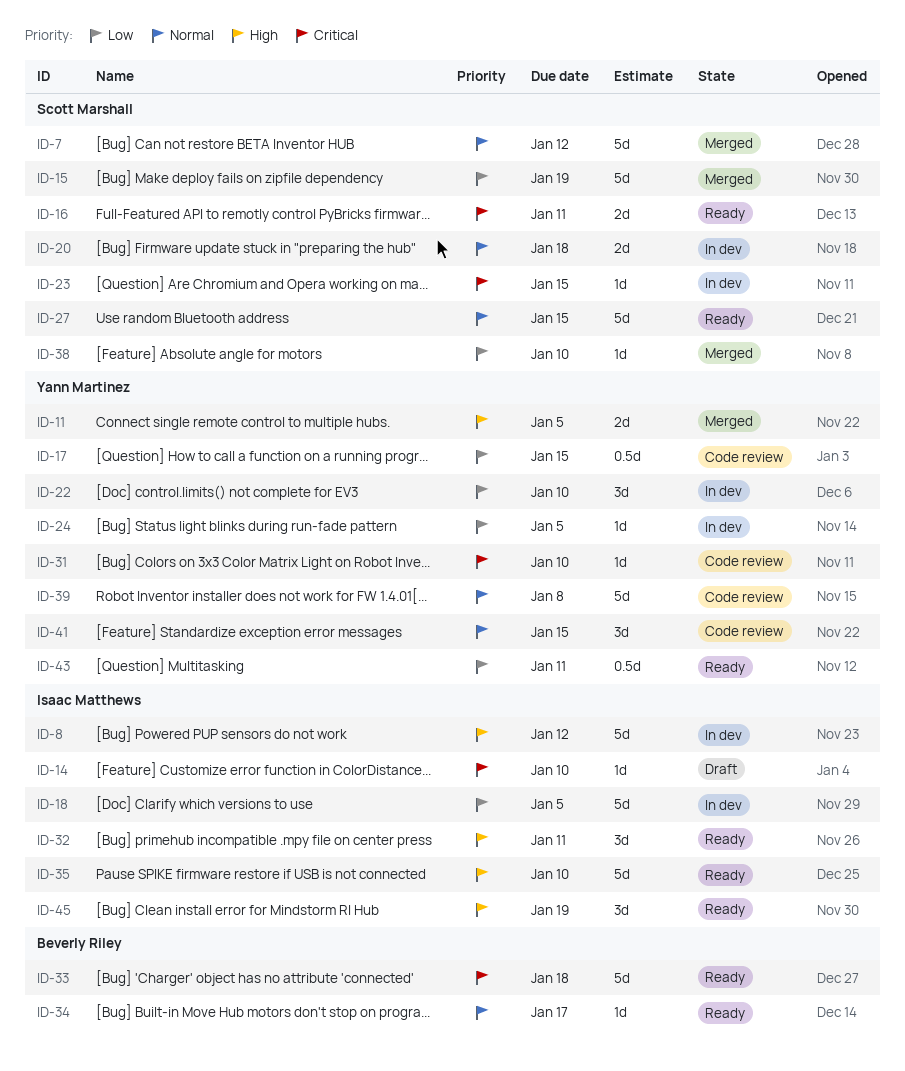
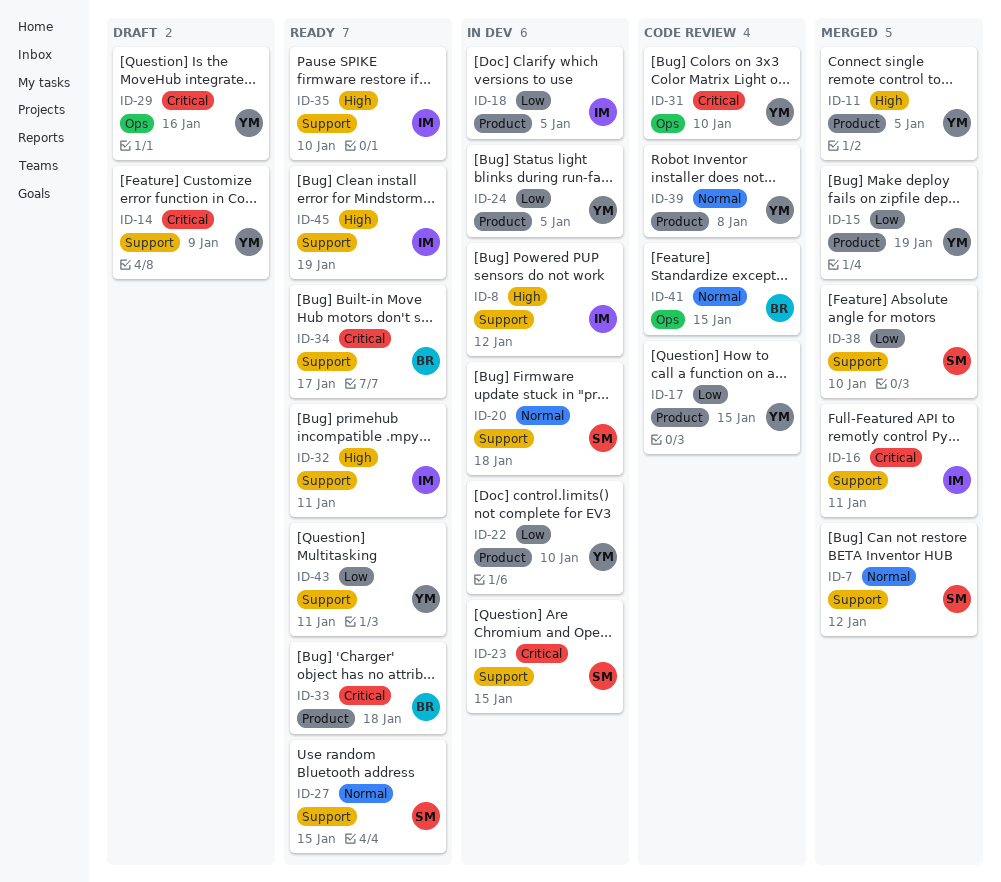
ID-14, owner: Isaac Matthews -> Yann Martinez
ID-14, due: Jan 10 -> Jan 9
ID-15, owner: Scott Marshall -> Yann Martinez
ID-16, status: Ready -> Merged
ID-16, owner: Scott Marshall -> Isaac Matthews
ID-29: none -> present
ID-34, priority: Normal -> Critical
ID-41, owner: Yann Martinez -> Beverly Riley

